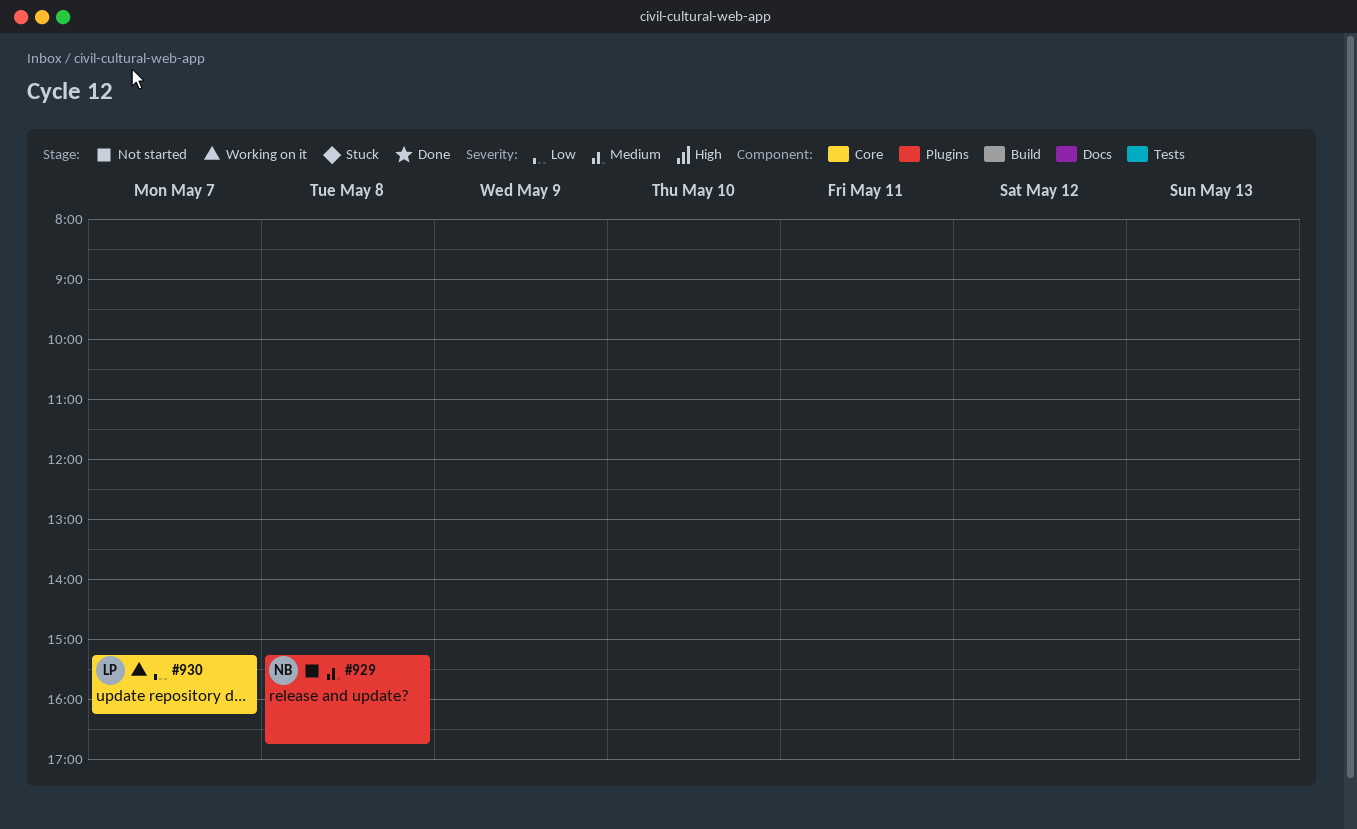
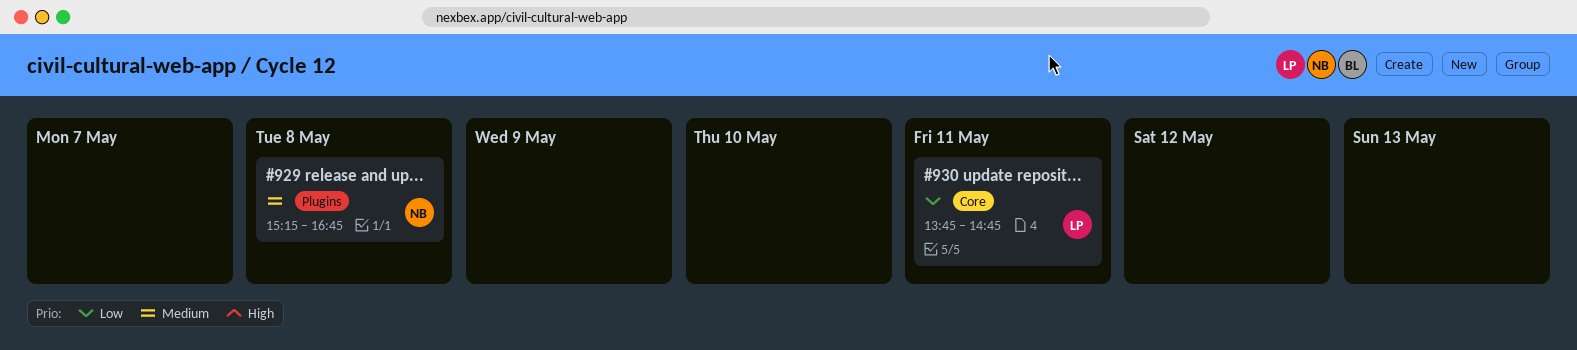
#930, day: May 7 -> May 11
#930, begins: 15:15 -> 13:45
#930, ends: 16:15 -> 14:45

